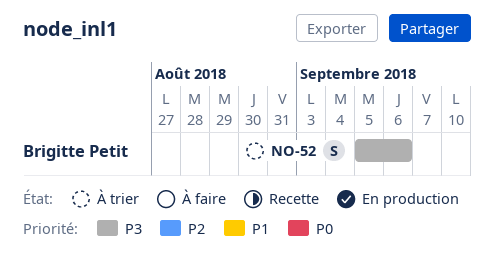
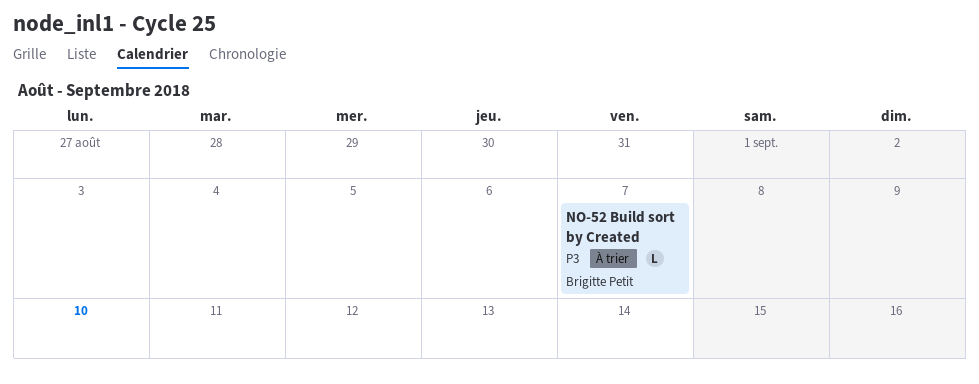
NO-52, estimate: S -> L
NO-52, due: Sep 6 -> Sep 7

